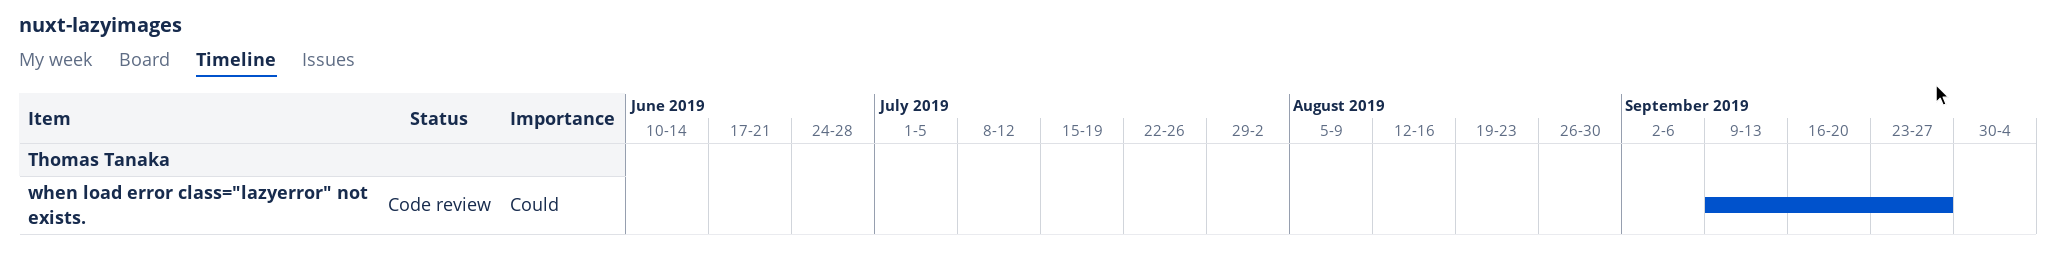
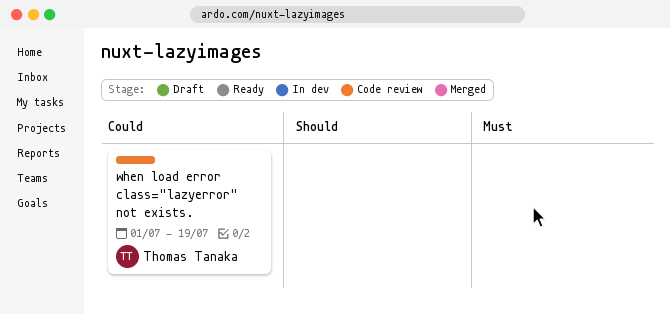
when load error class="lazyerror" not exists., start: Sep 9 -> Jul 1
when load error class="lazyerror" not exists., due: Sep 27 -> Jul 19

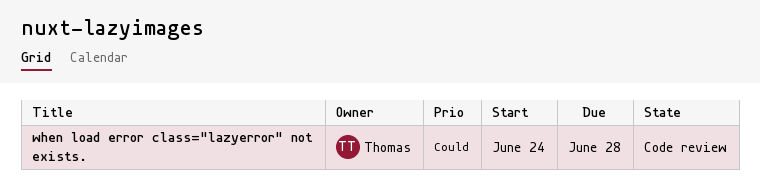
when load error class="lazyerror" not exists., start: Jul 1 -> Jun 24
when load error class="lazyerror" not exists., due: Jul 19 -> Jun 28

